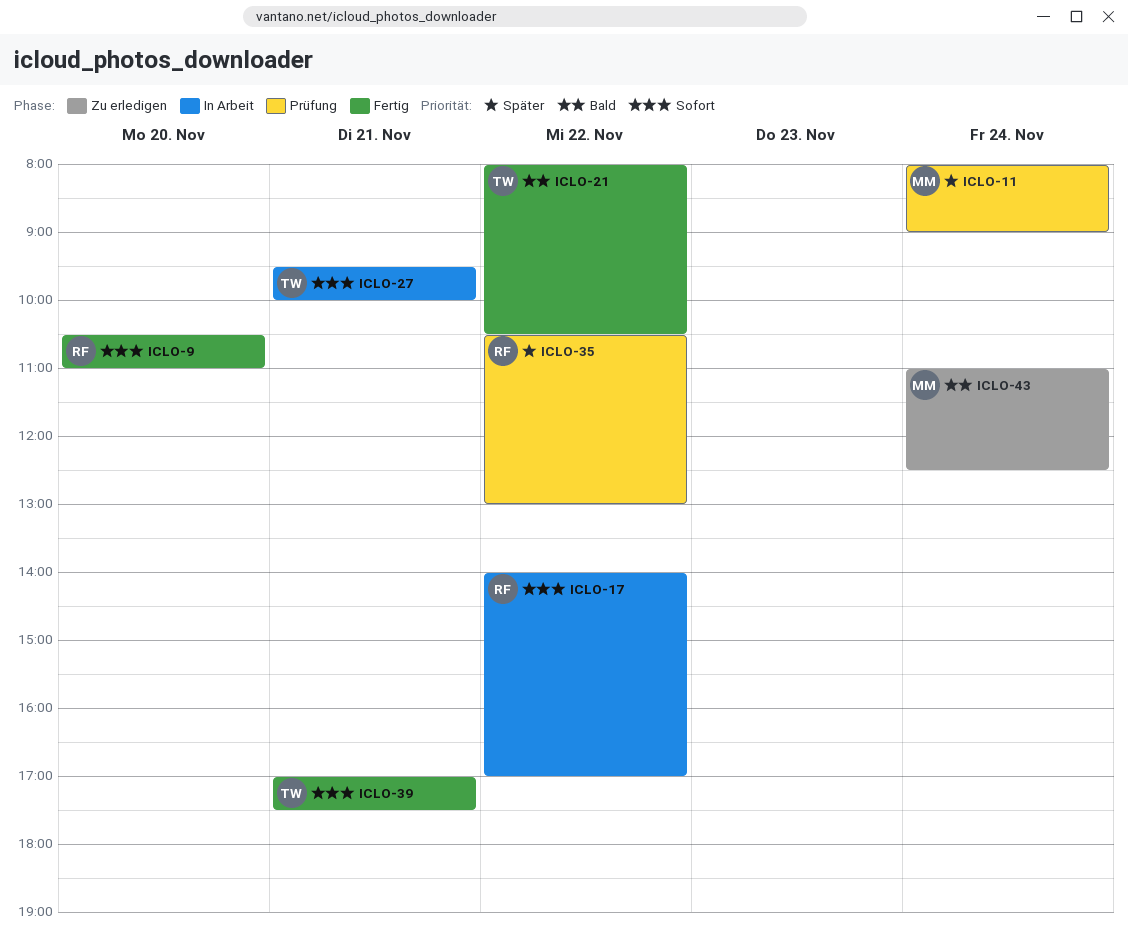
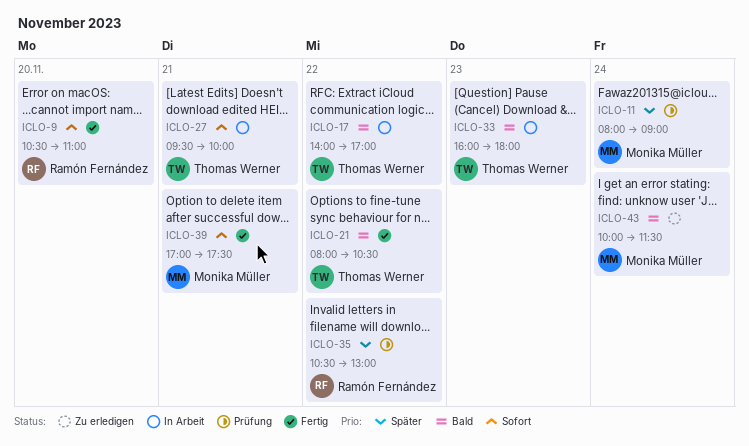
ICLO-17, owner: Ramón Fernández -> Thomas Werner
ICLO-17, priority: Sofort -> Bald
ICLO-33: none -> present
ICLO-39, owner: Thomas Werner -> Monika Müller
ICLO-43, begins: 11:00 -> 10:00
ICLO-43, ends: 12:30 -> 11:30

